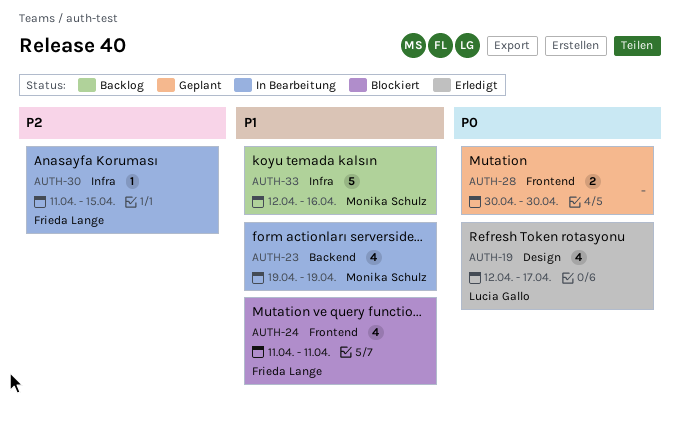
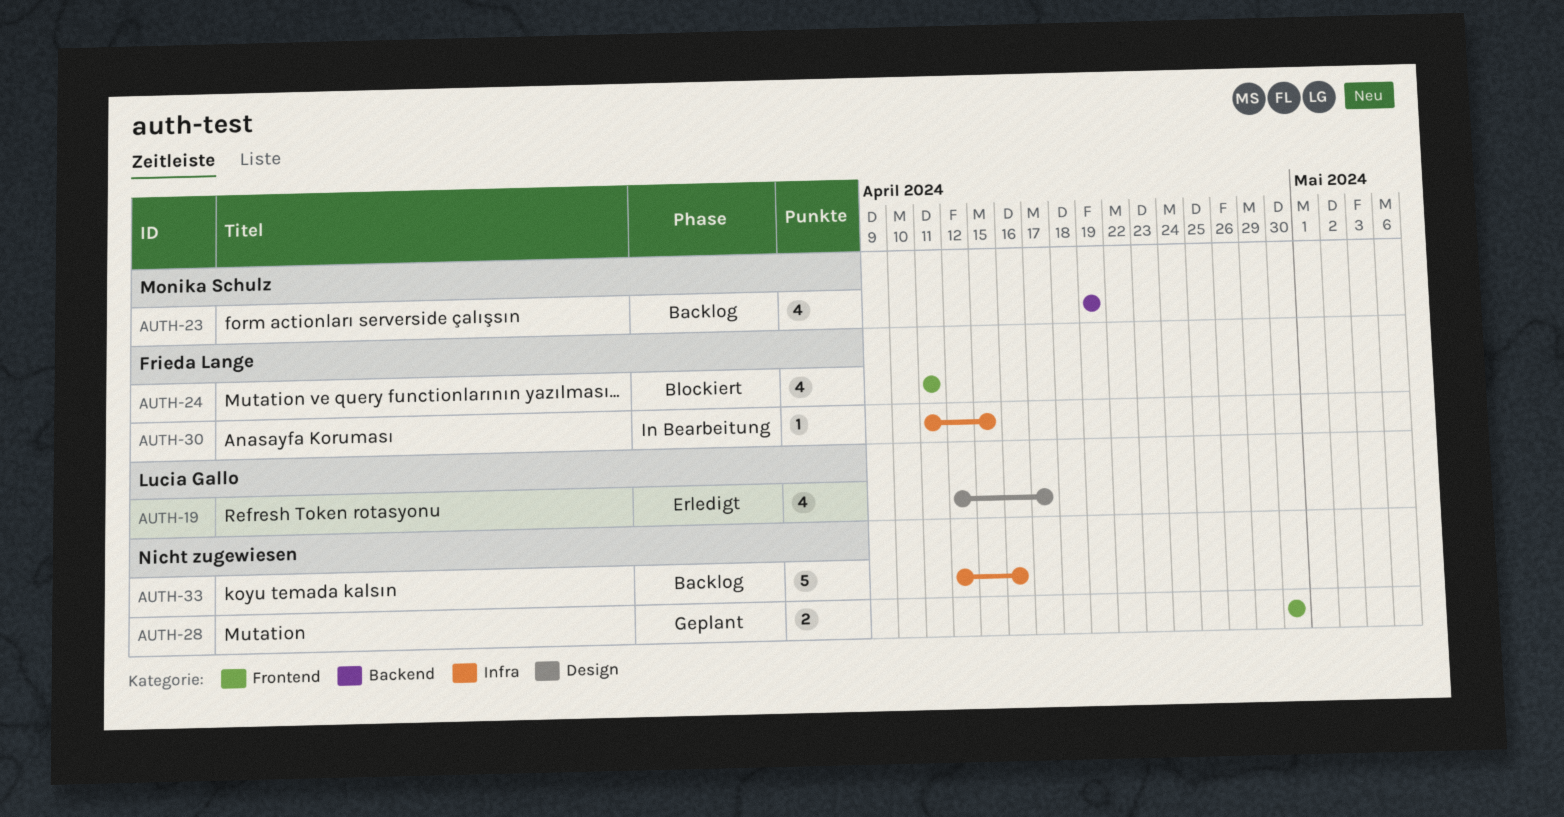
AUTH-23, status: In Bearbeitung -> Backlog
AUTH-33, owner: Monika Schulz -> none

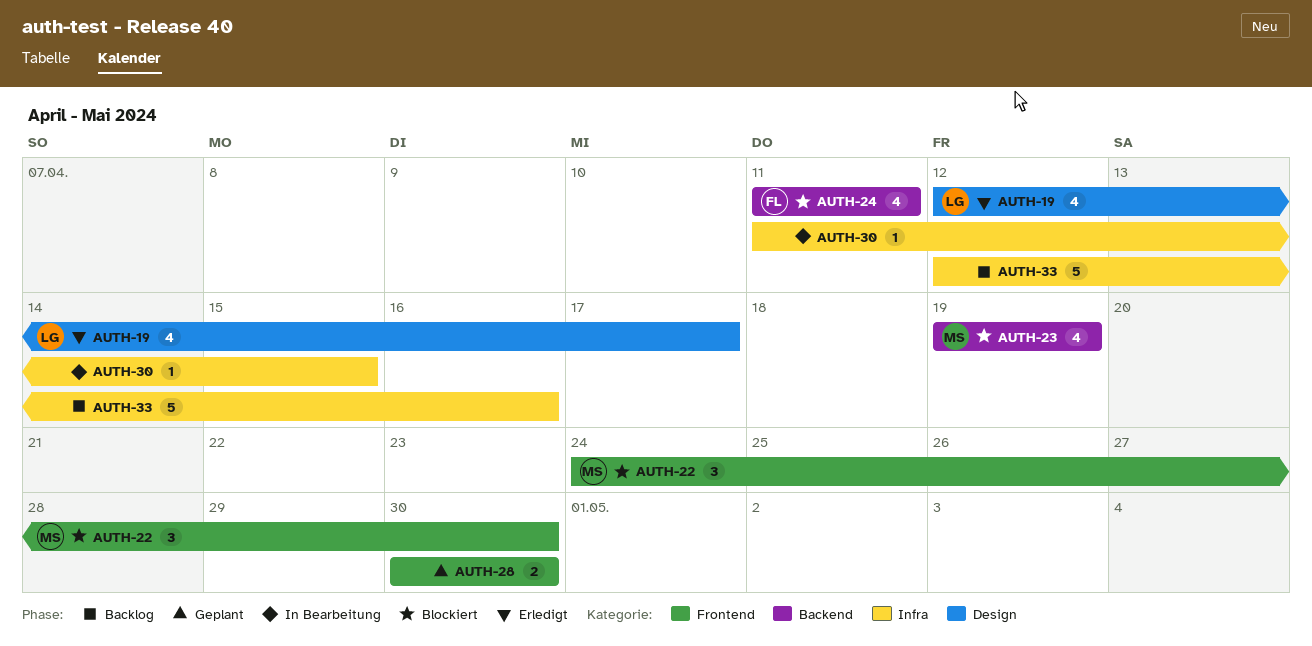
AUTH-22: none -> present
AUTH-23, status: Backlog -> Blockiert
AUTH-24, label: Frontend -> Backend
AUTH-30, owner: Frieda Lange -> none

